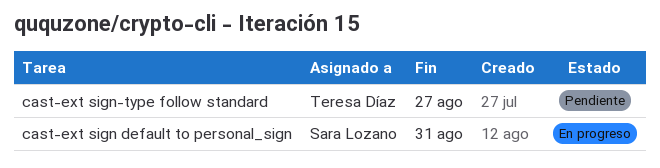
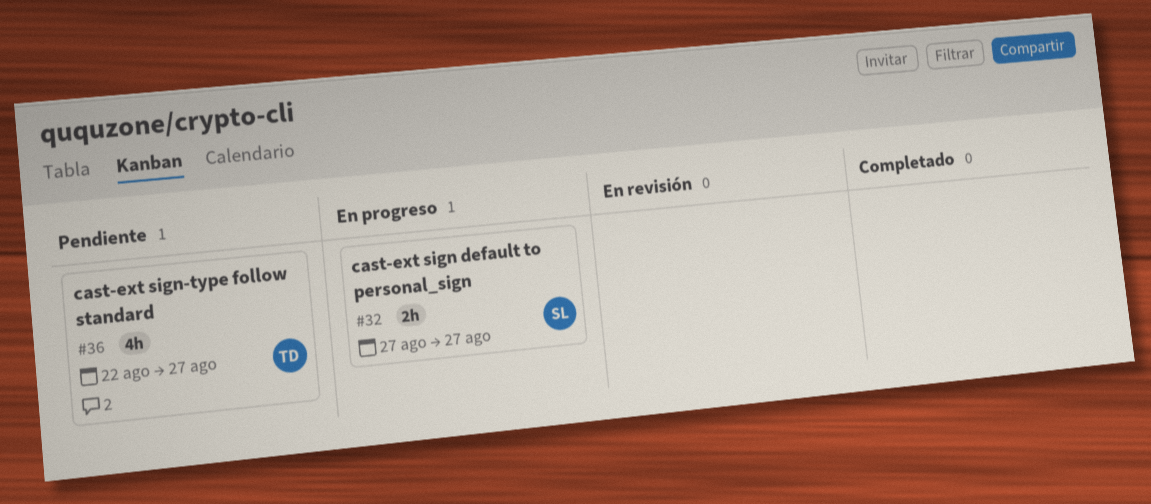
cast-ext sign default to personal_sign, due: Aug 31 -> Aug 27

